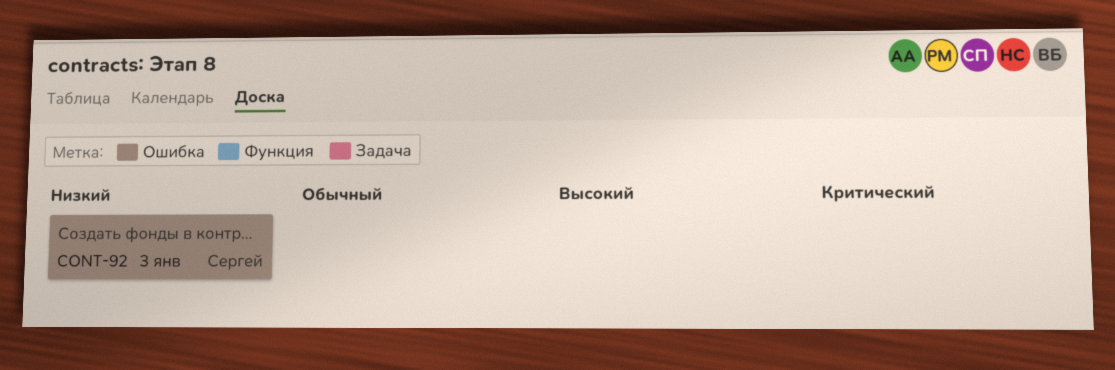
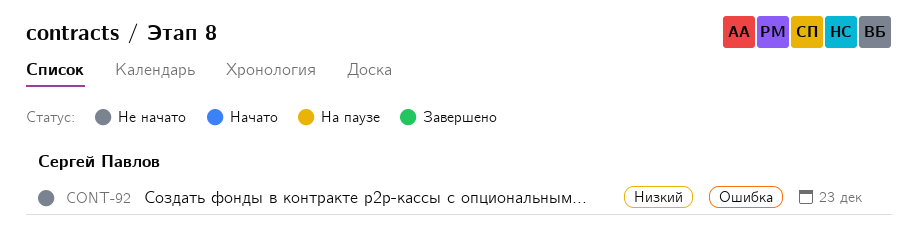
CONT-92, due: Jan 3 -> Dec 23

